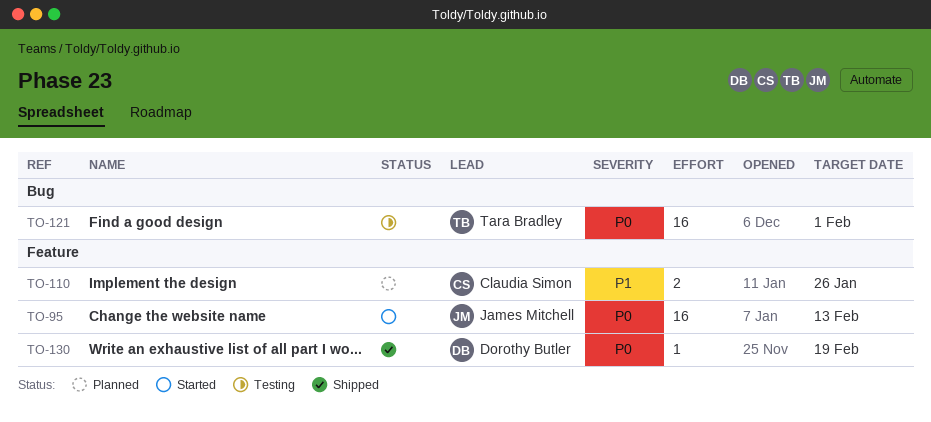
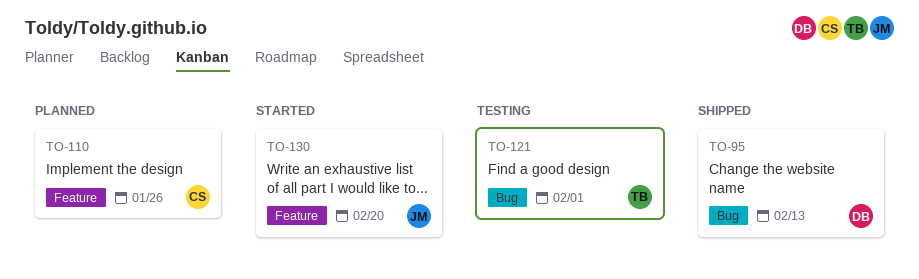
TO-95, status: Started -> Shipped
TO-95, owner: James Mitchell -> Dorothy Butler
TO-95, label: Feature -> Bug
TO-130, status: Shipped -> Started
TO-130, owner: Dorothy Butler -> James Mitchell
TO-130, due: Feb 19 -> Feb 20

